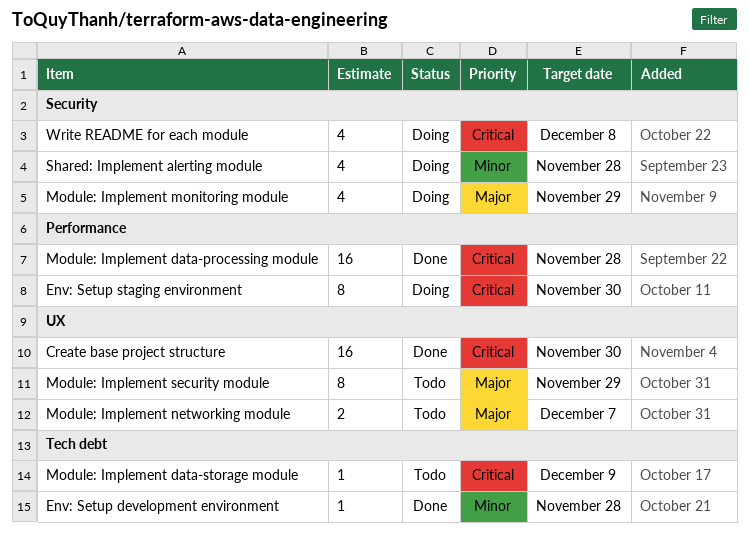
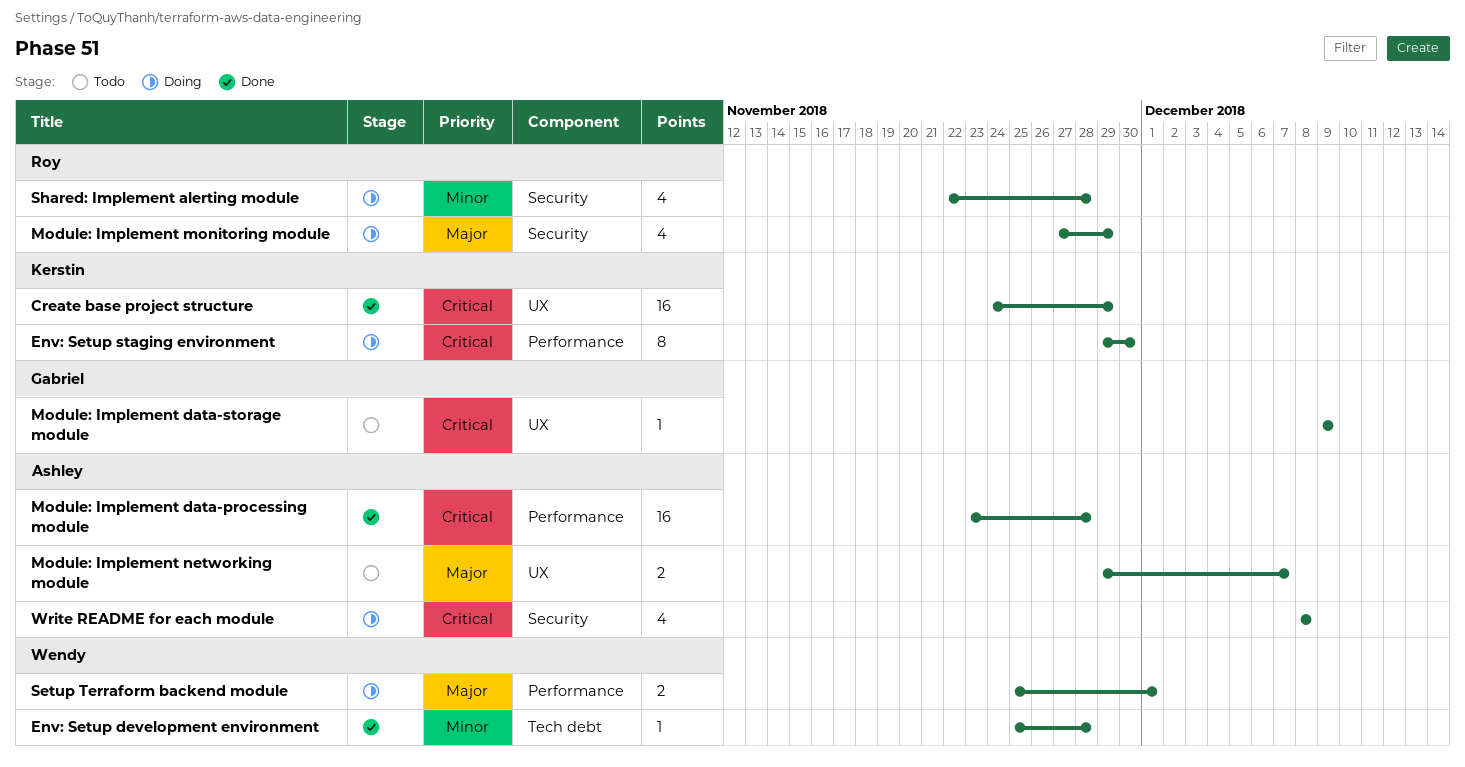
Create base project structure, due: Nov 30 -> Nov 29
Module: Implement data-storage module, label: Tech debt -> UX
Module: Implement security module: present -> none
Setup Terraform backend module: none -> present

